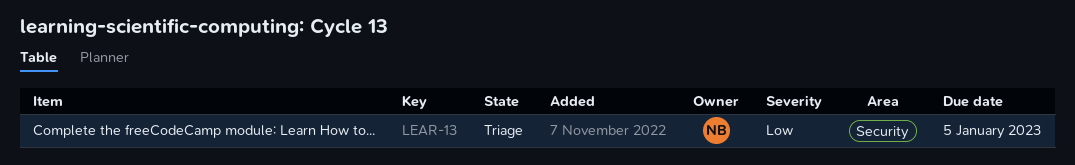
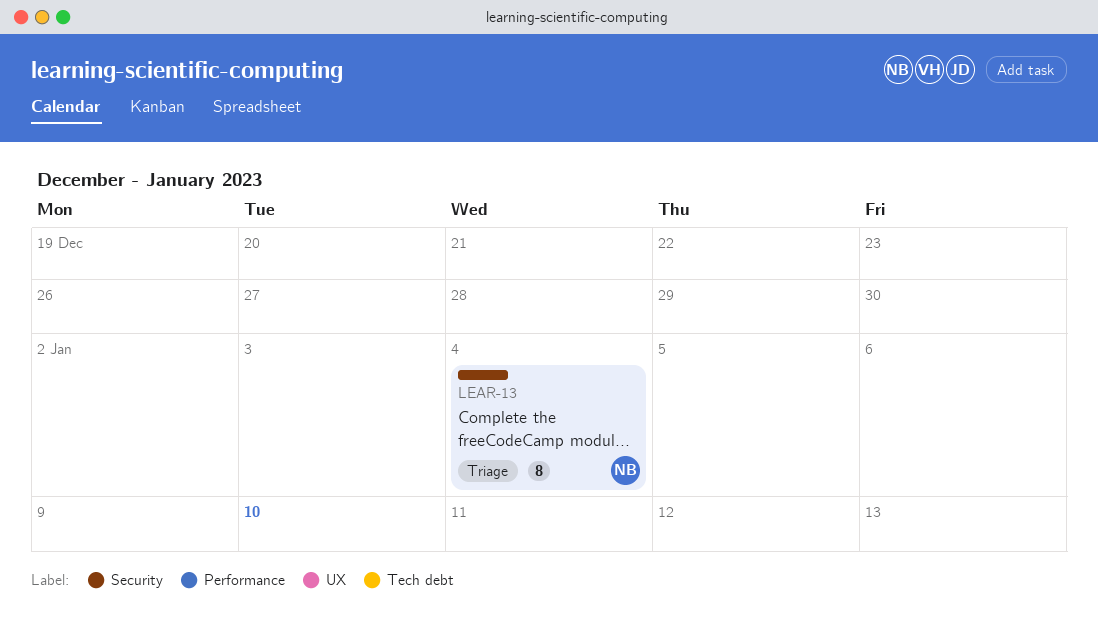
LEAR-13, due: Jan 5 -> Jan 4

